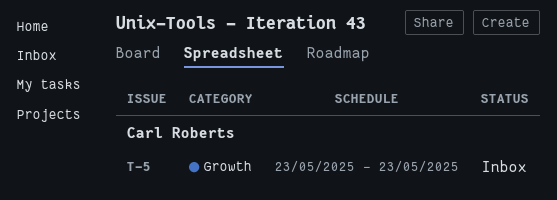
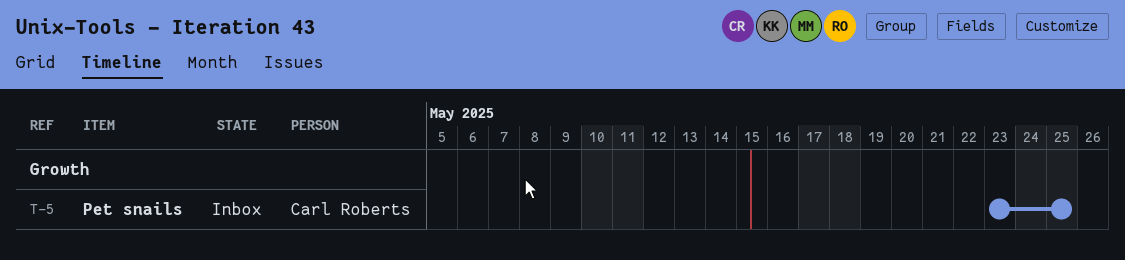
T-5, due: May 23 -> May 25

